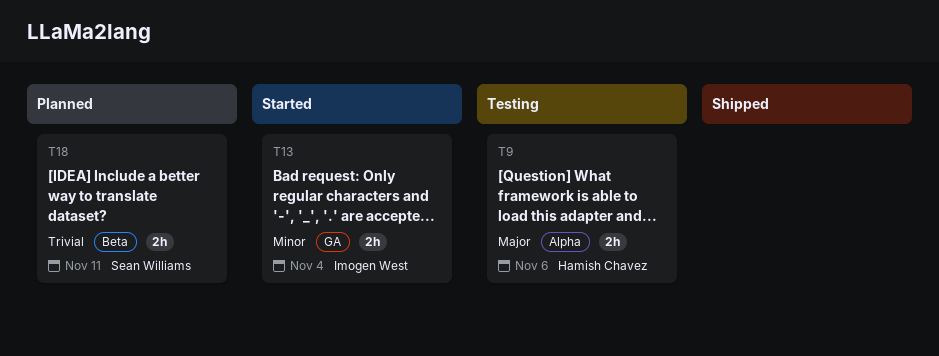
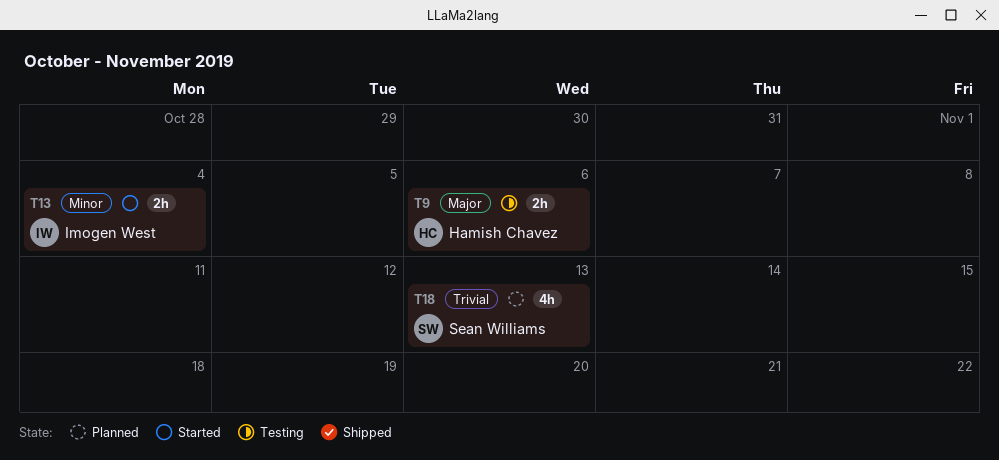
T18, estimate: 2h -> 4h
T18, due: Nov 11 -> Nov 13

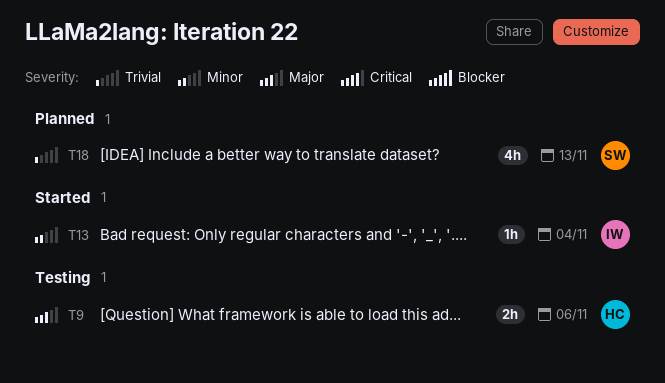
T13, estimate: 2h -> 1h

